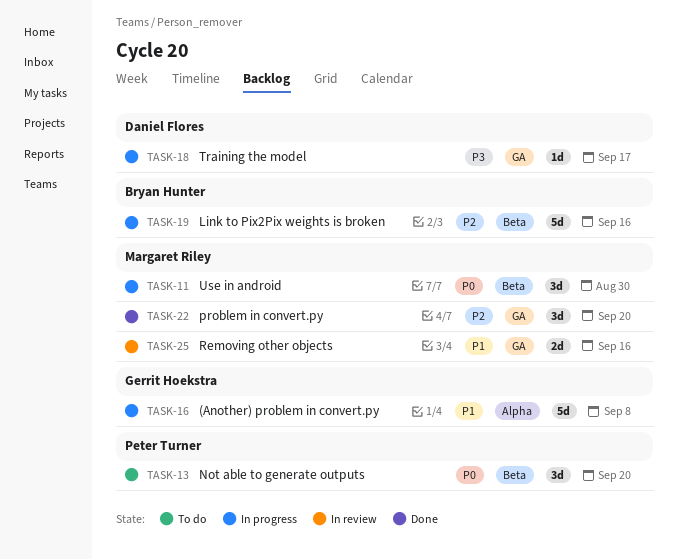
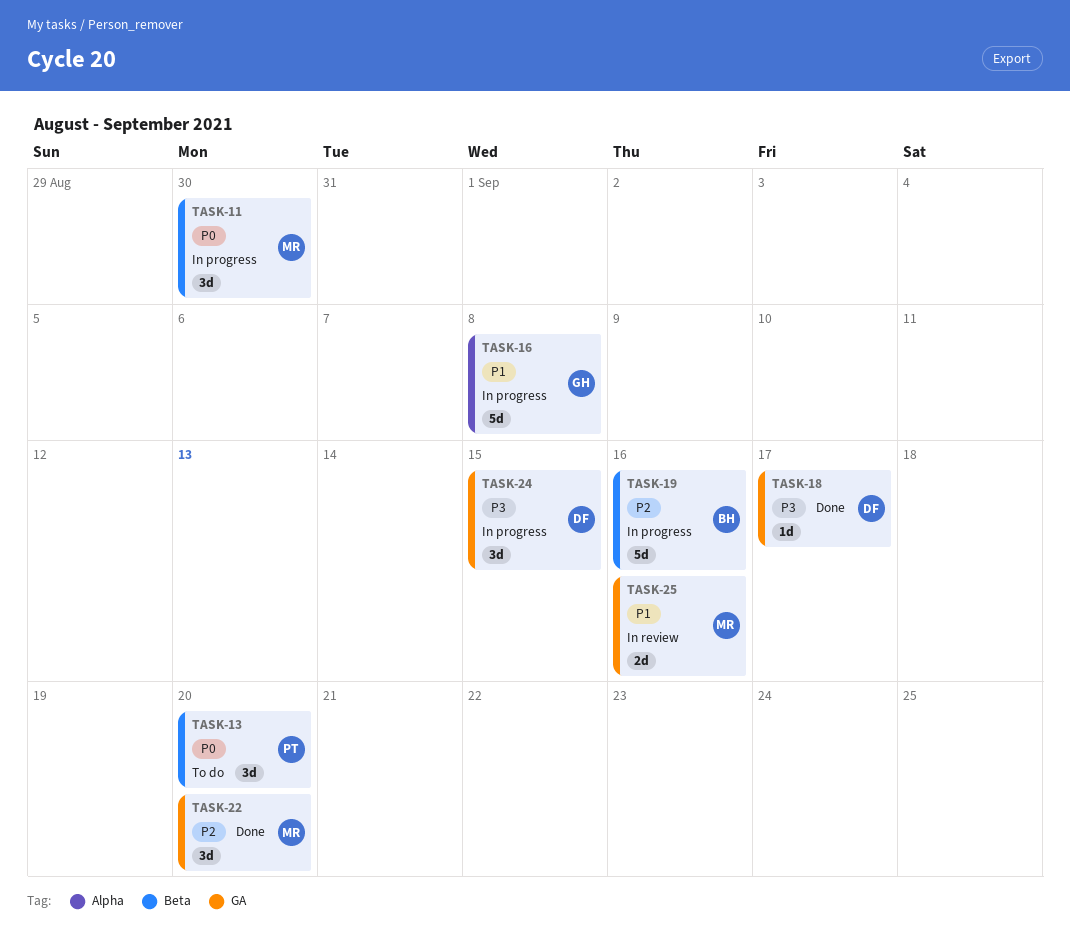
TASK-18, status: In progress -> Done
TASK-24: none -> present

